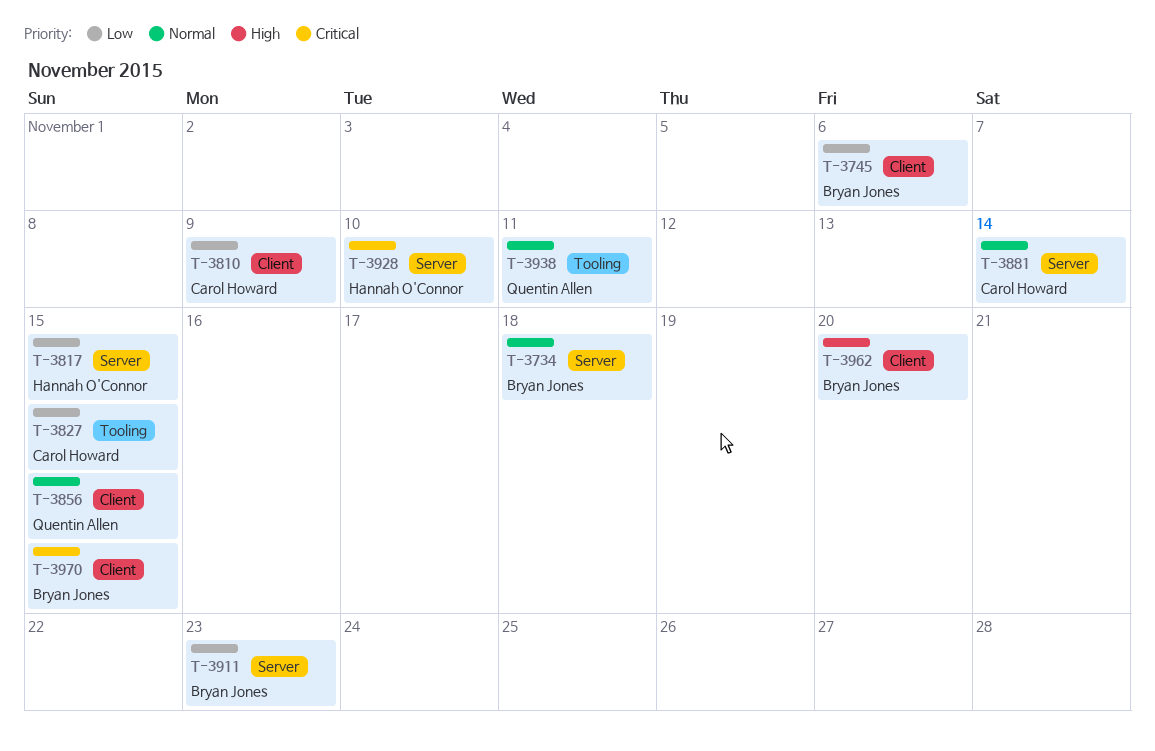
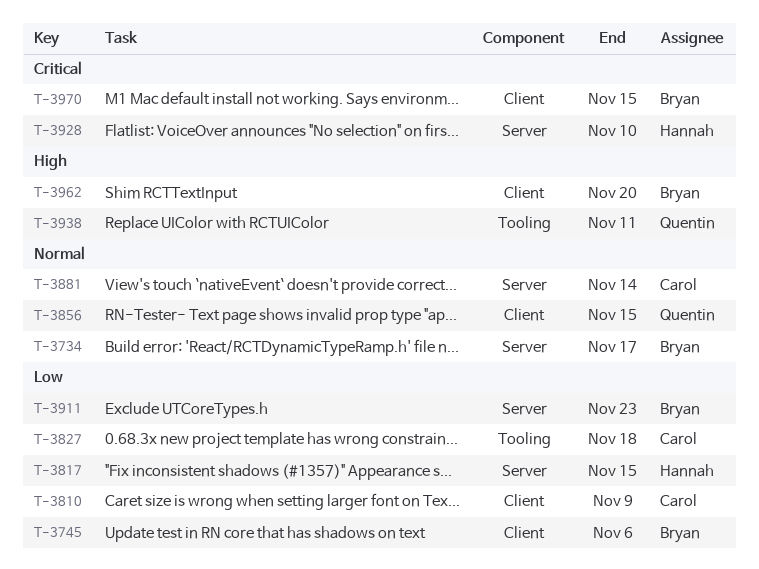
T-3734, due: Nov 18 -> Nov 17
T-3827, due: Nov 15 -> Nov 18
T-3938, priority: Normal -> High

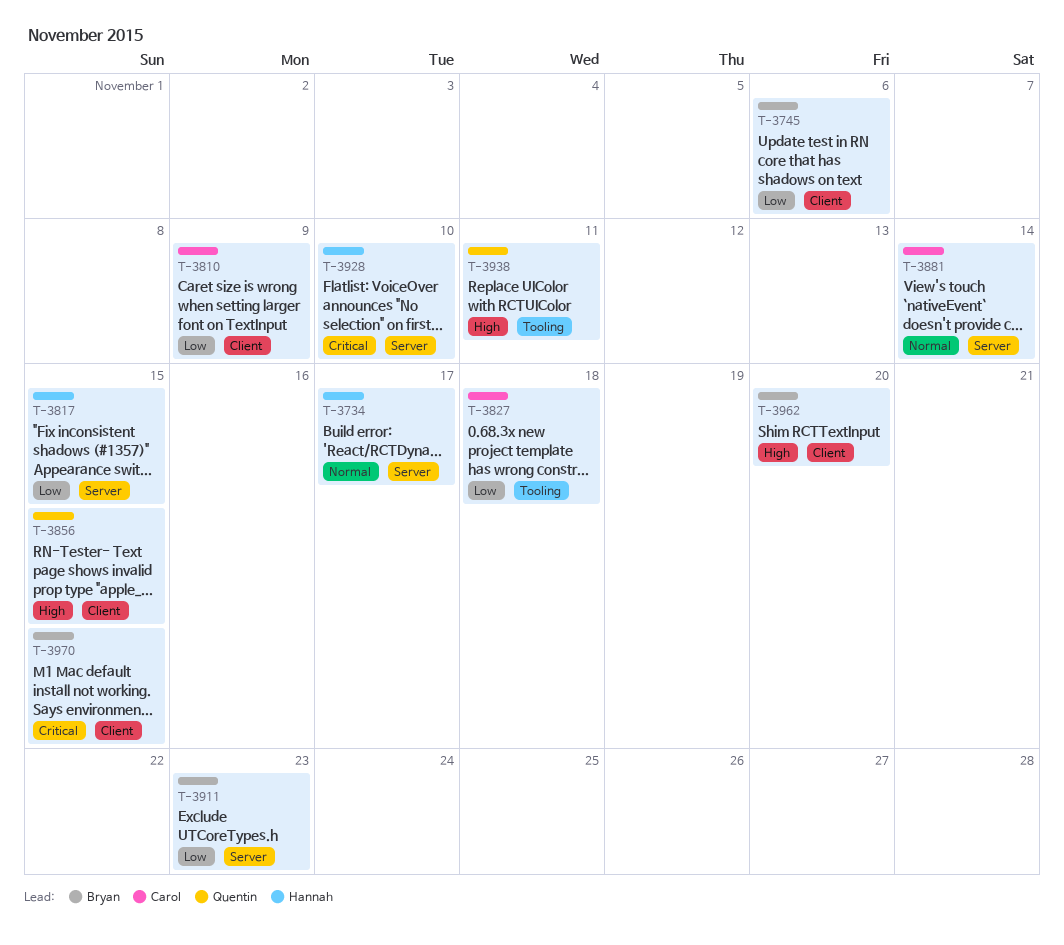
T-3734, owner: Bryan -> Hannah
T-3856, priority: Normal -> High

